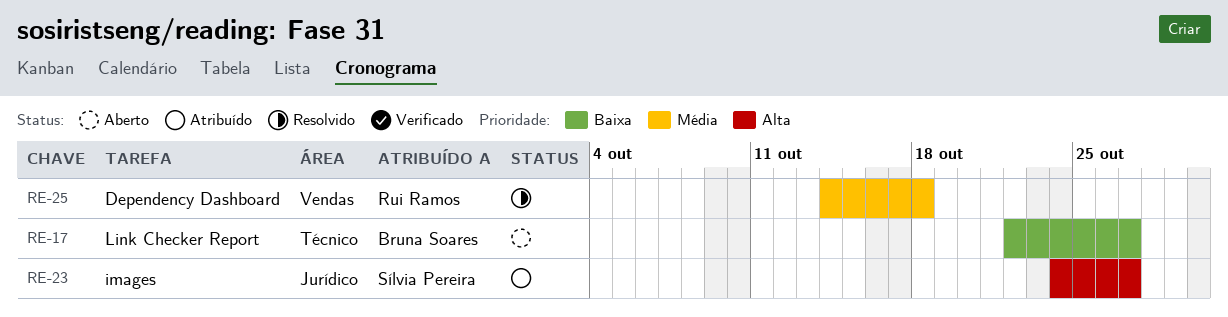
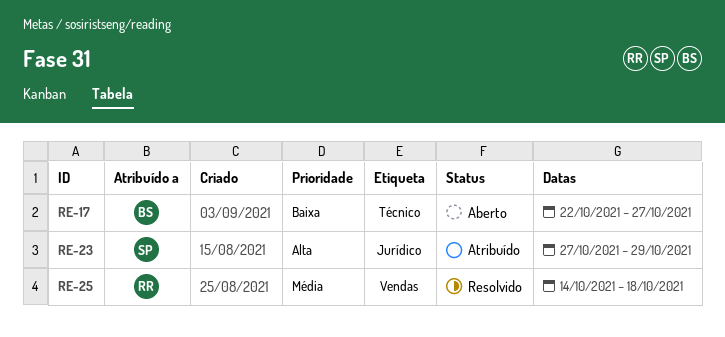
RE-23, start: Oct 24 -> Oct 27
RE-23, due: Oct 27 -> Oct 29

